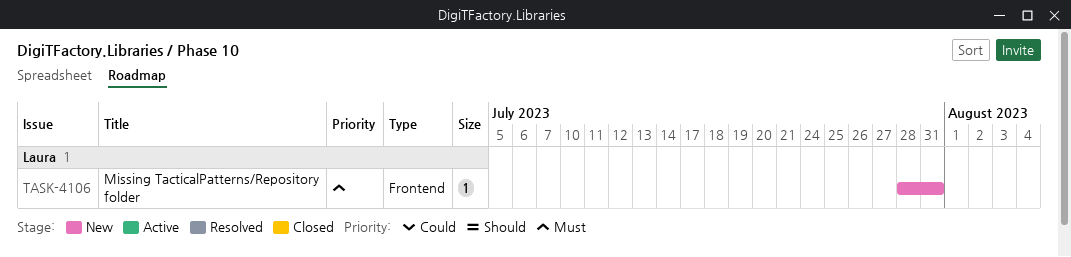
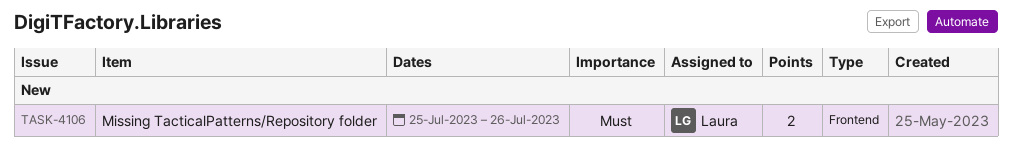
TASK-4106, estimate: 1 -> 2
TASK-4106, start: Jul 28 -> Jul 25
TASK-4106, due: Jul 31 -> Jul 26

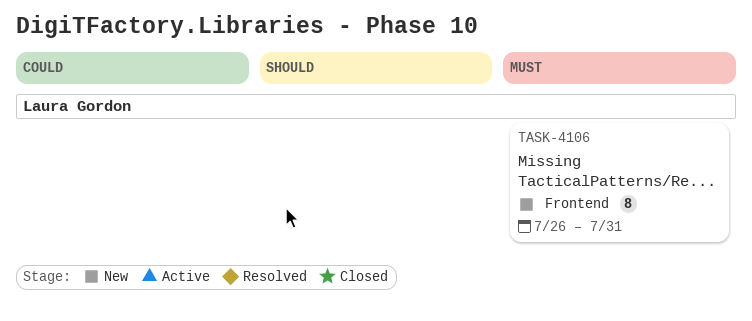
TASK-4106, estimate: 2 -> 8
TASK-4106, start: Jul 25 -> Jul 26
TASK-4106, due: Jul 26 -> Jul 31

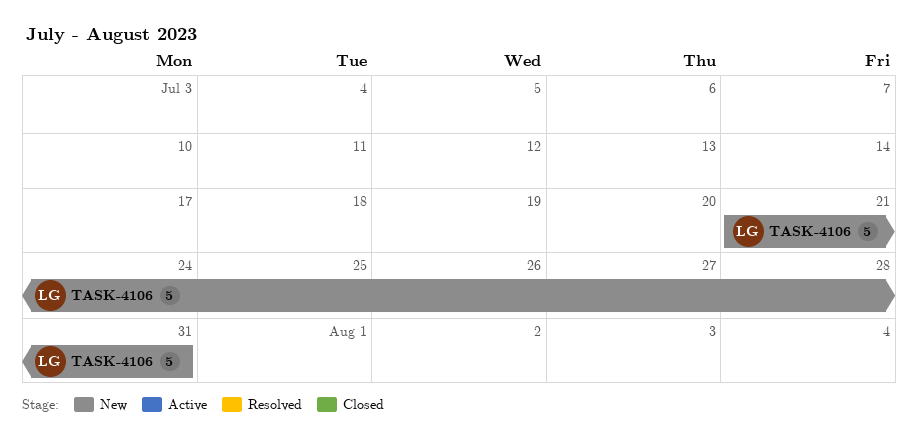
TASK-4106, estimate: 8 -> 5
TASK-4106, start: Jul 26 -> Jul 21

